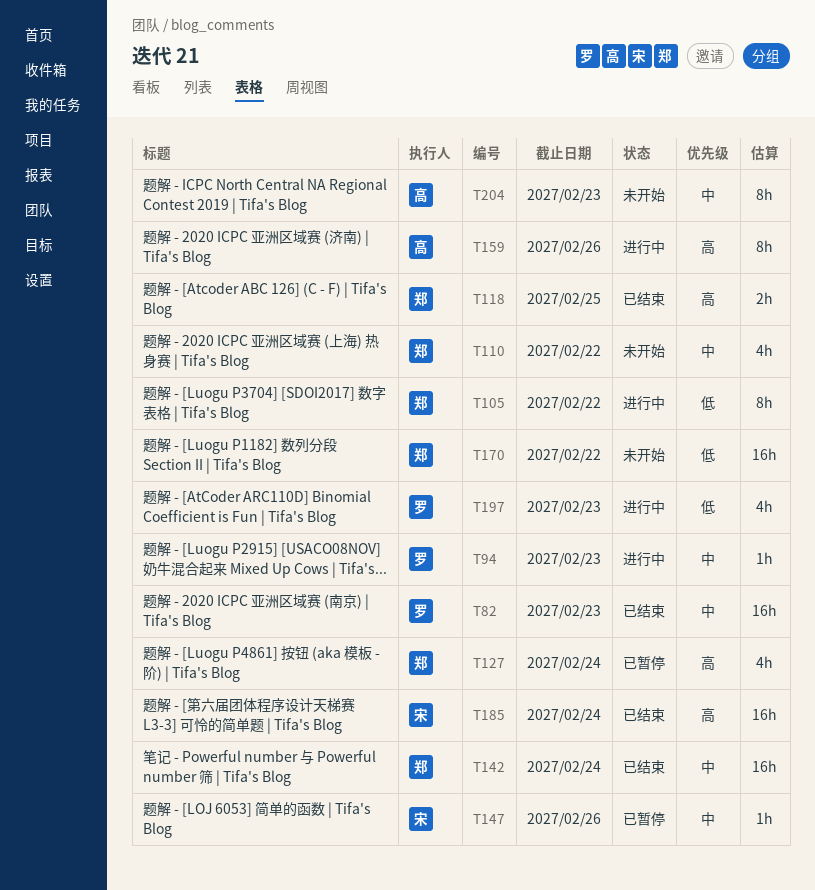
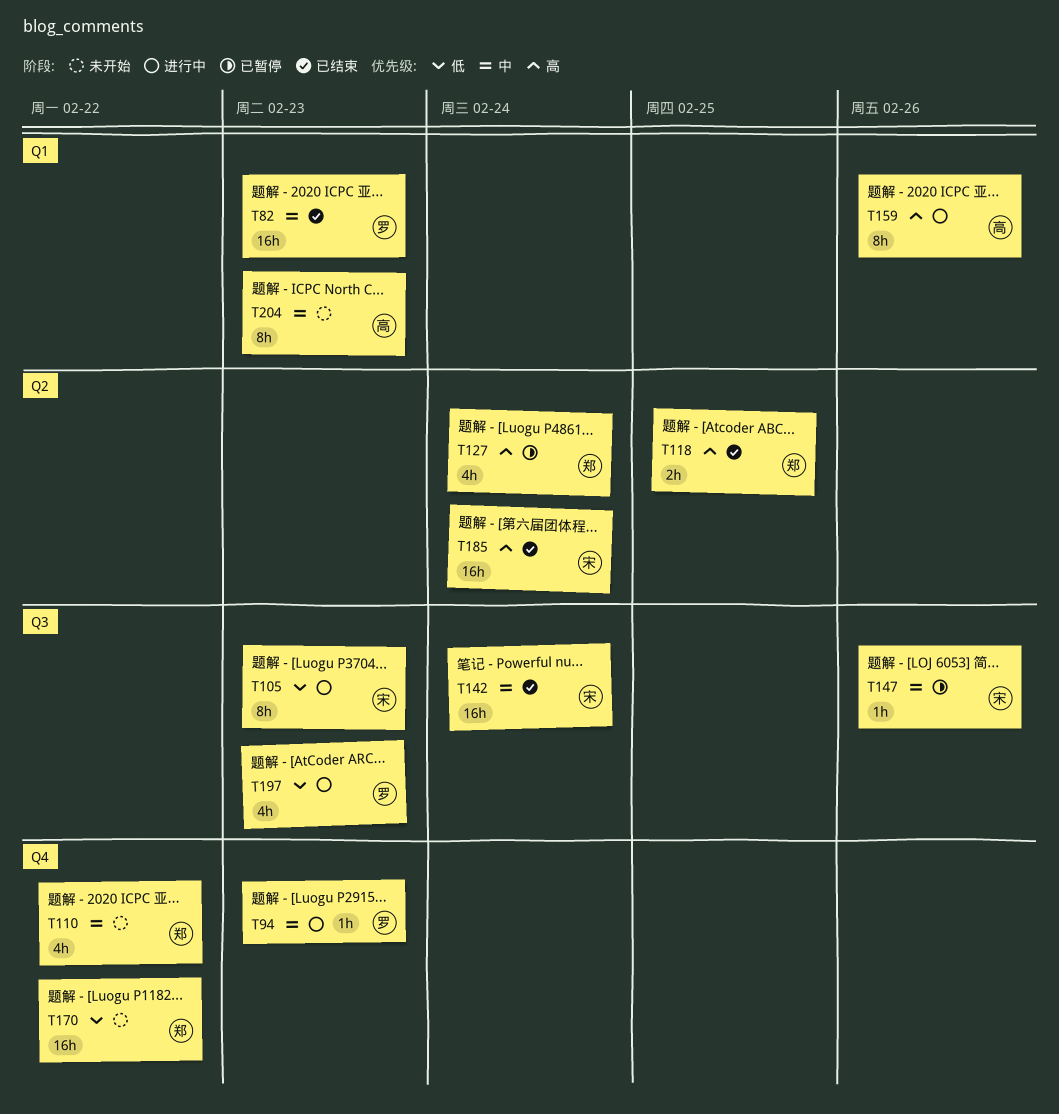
T105, owner: 郑 -> 宋
T105, due: Feb 22 -> Feb 23
T142, owner: 郑 -> 宋

